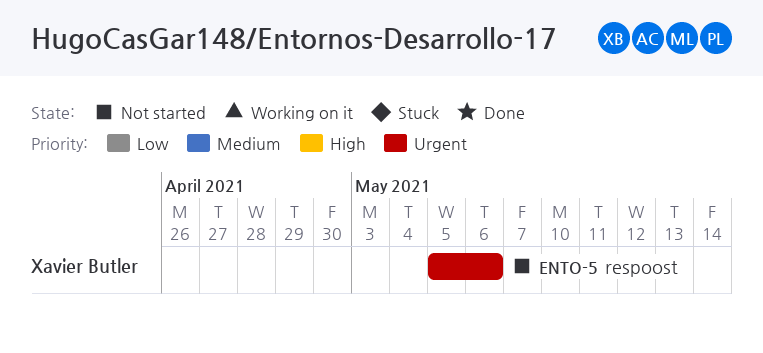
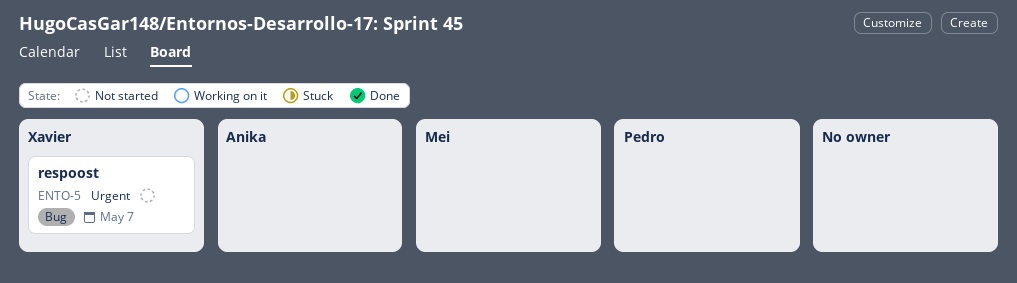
ENTO-5, due: May 6 -> May 7

